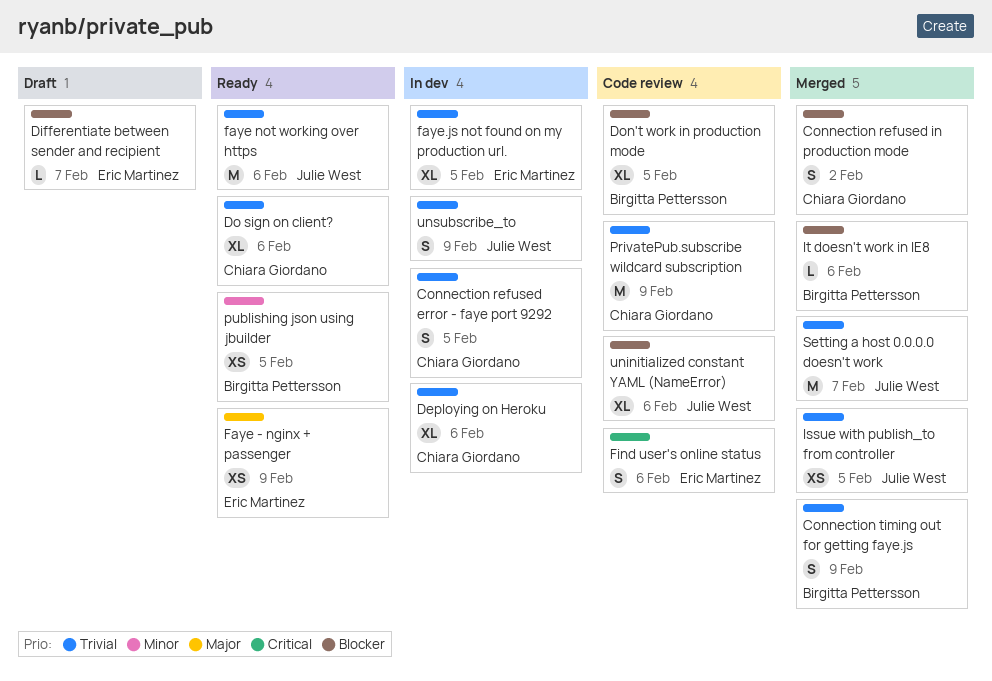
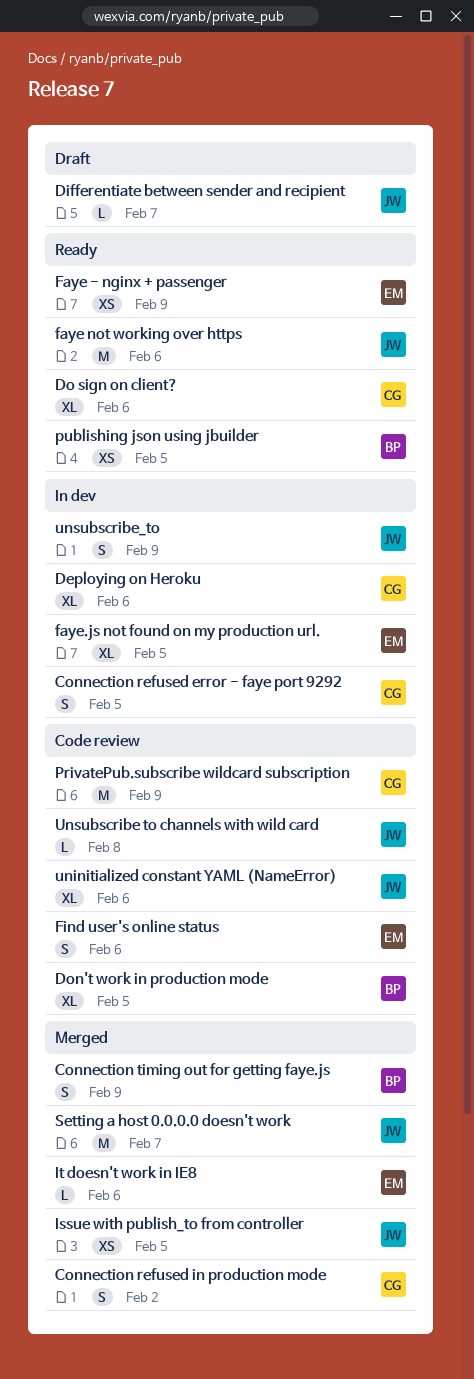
Differentiate between sender and recipient, owner: Eric Martinez -> Julie West
It doesn't work in IE8, owner: Birgitta Pettersson -> Eric Martinez
Unsubscribe to channels with wild card: none -> present

